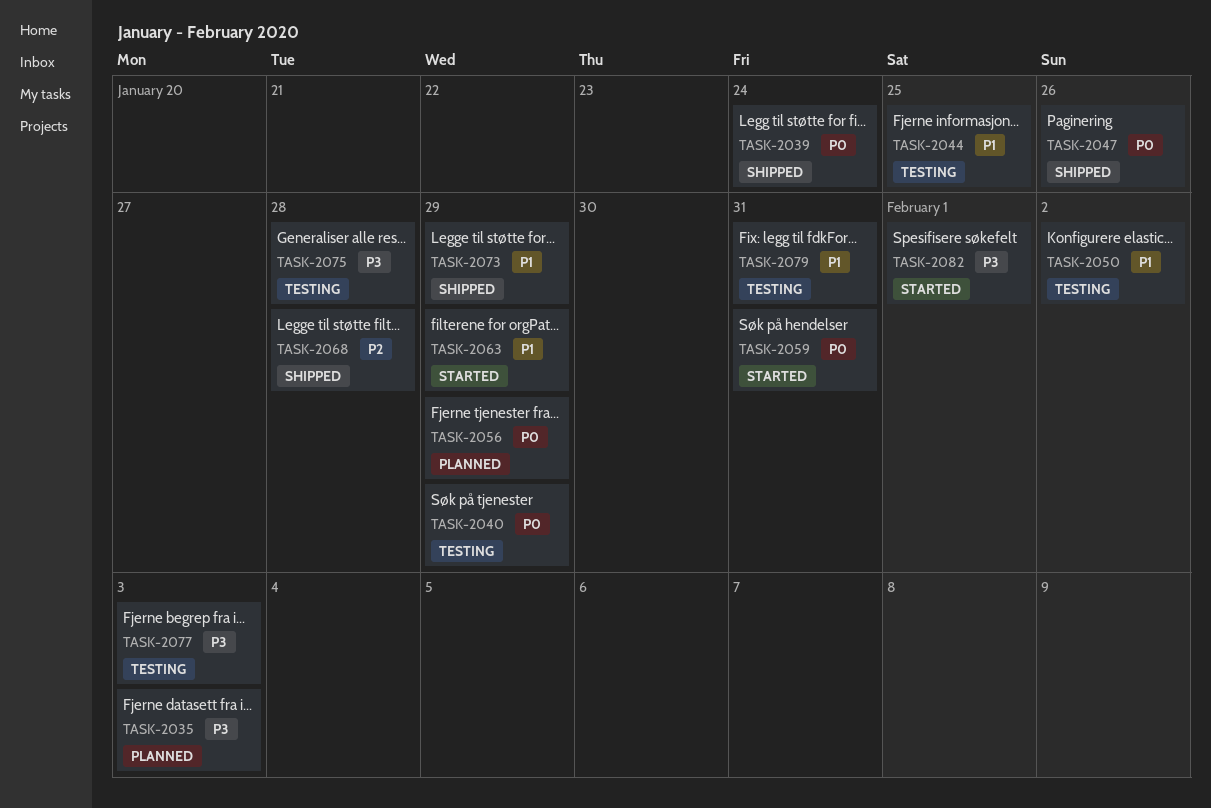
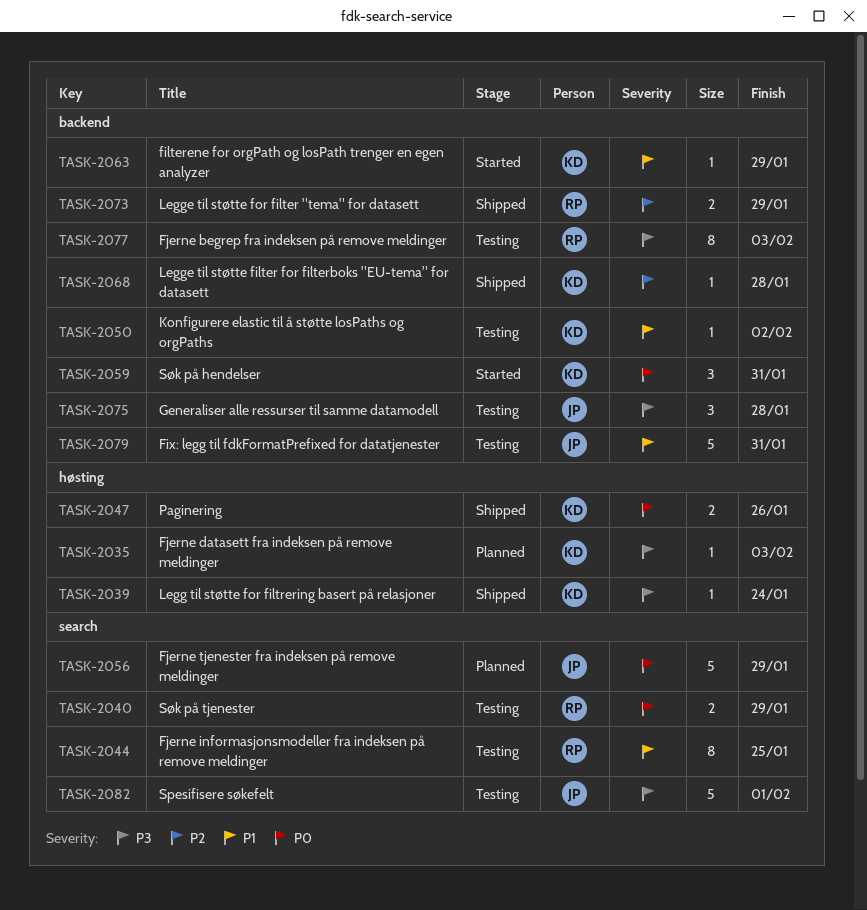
TASK-2039, priority: P0 -> P3
TASK-2073, priority: P1 -> P2
TASK-2082, status: Started -> Testing

